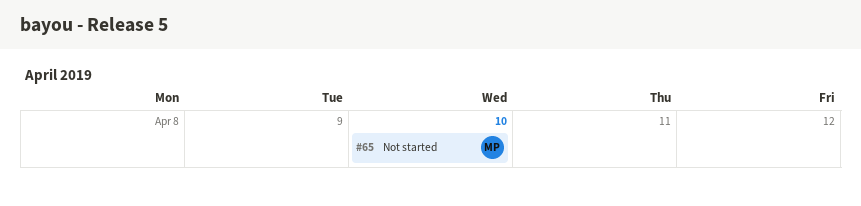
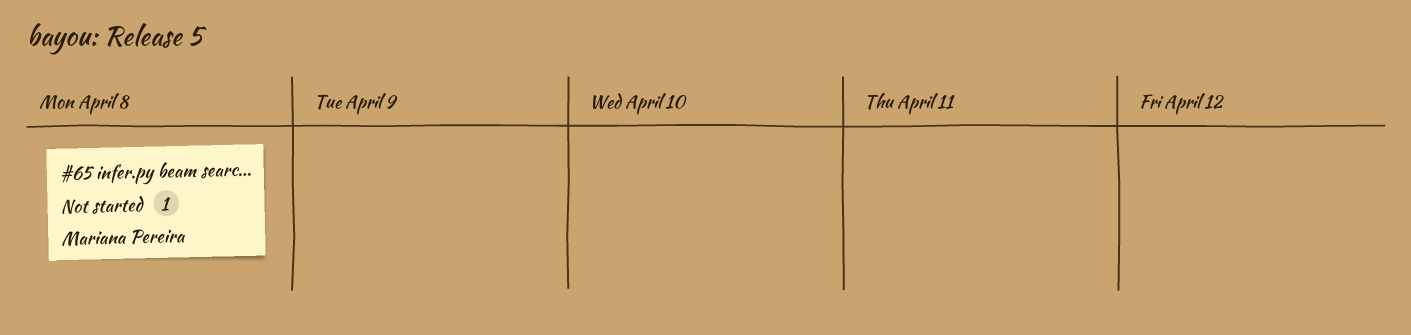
#65, due: Apr 10 -> Apr 8

